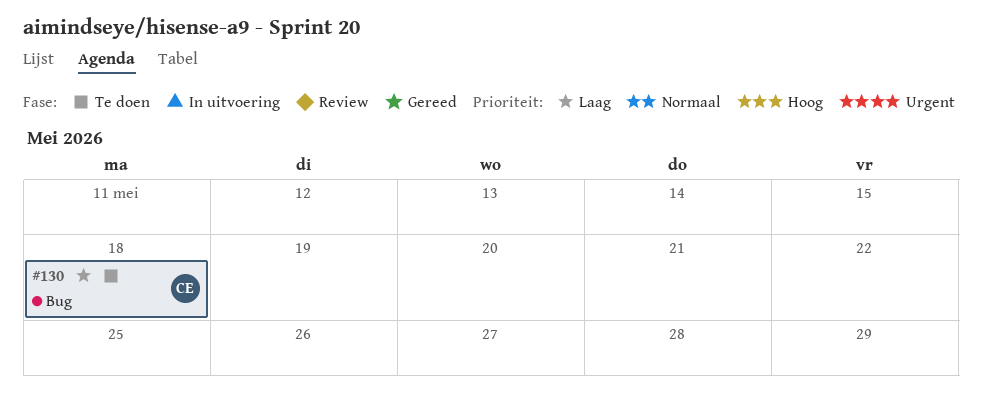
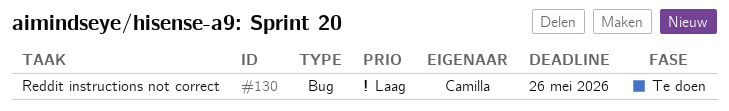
#130, due: May 18 -> May 26

